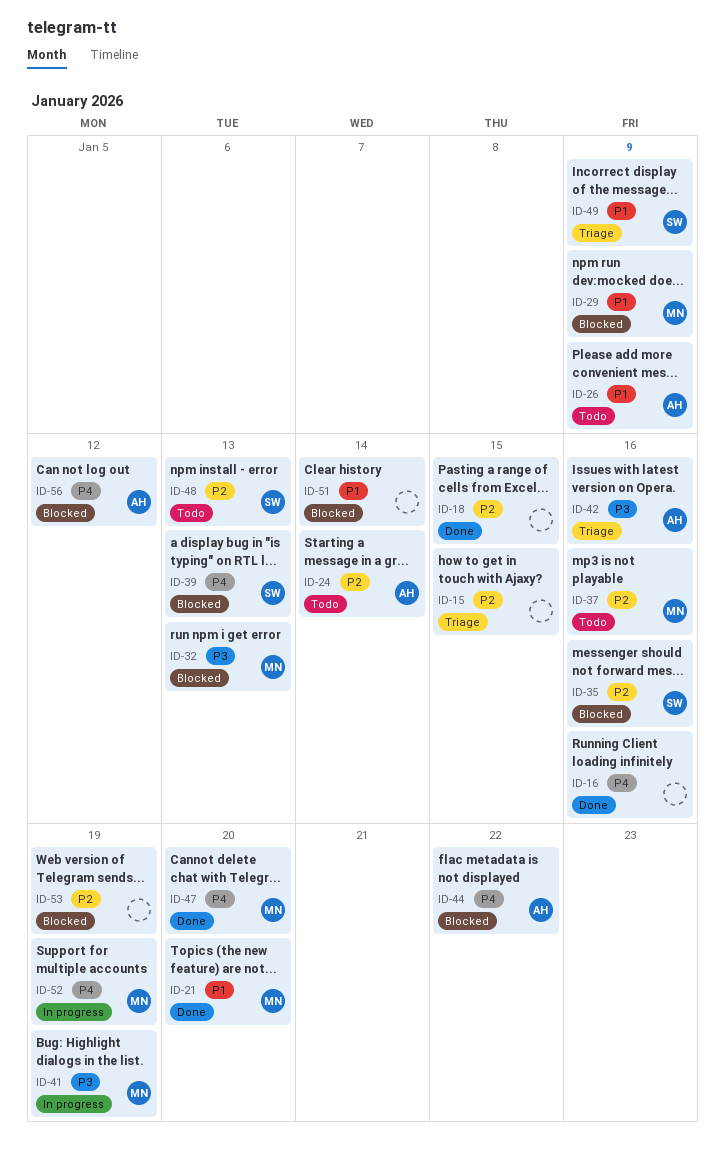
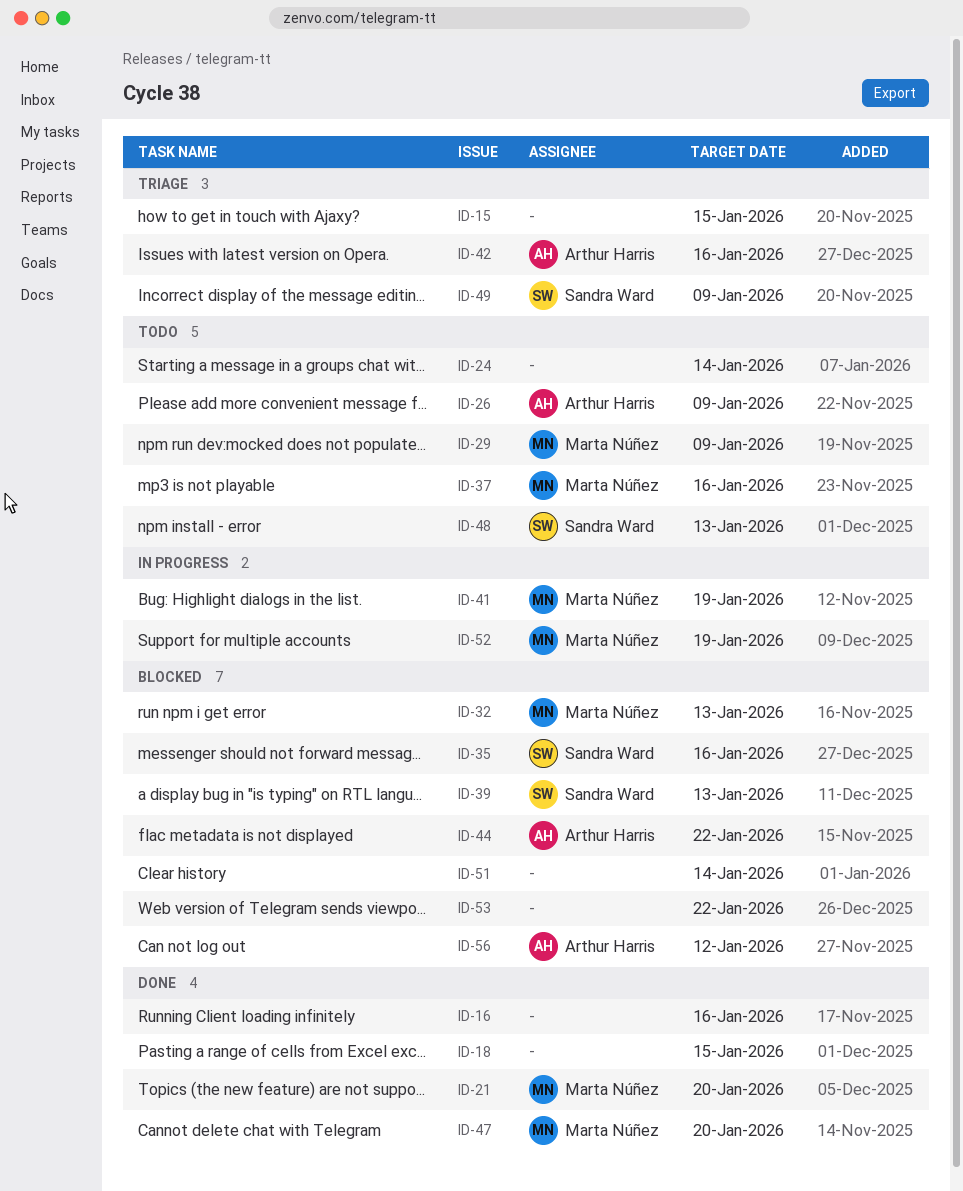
ID-24, owner: Arthur Harris -> none
ID-29, status: Blocked -> Todo
ID-53, due: Jan 19 -> Jan 22

